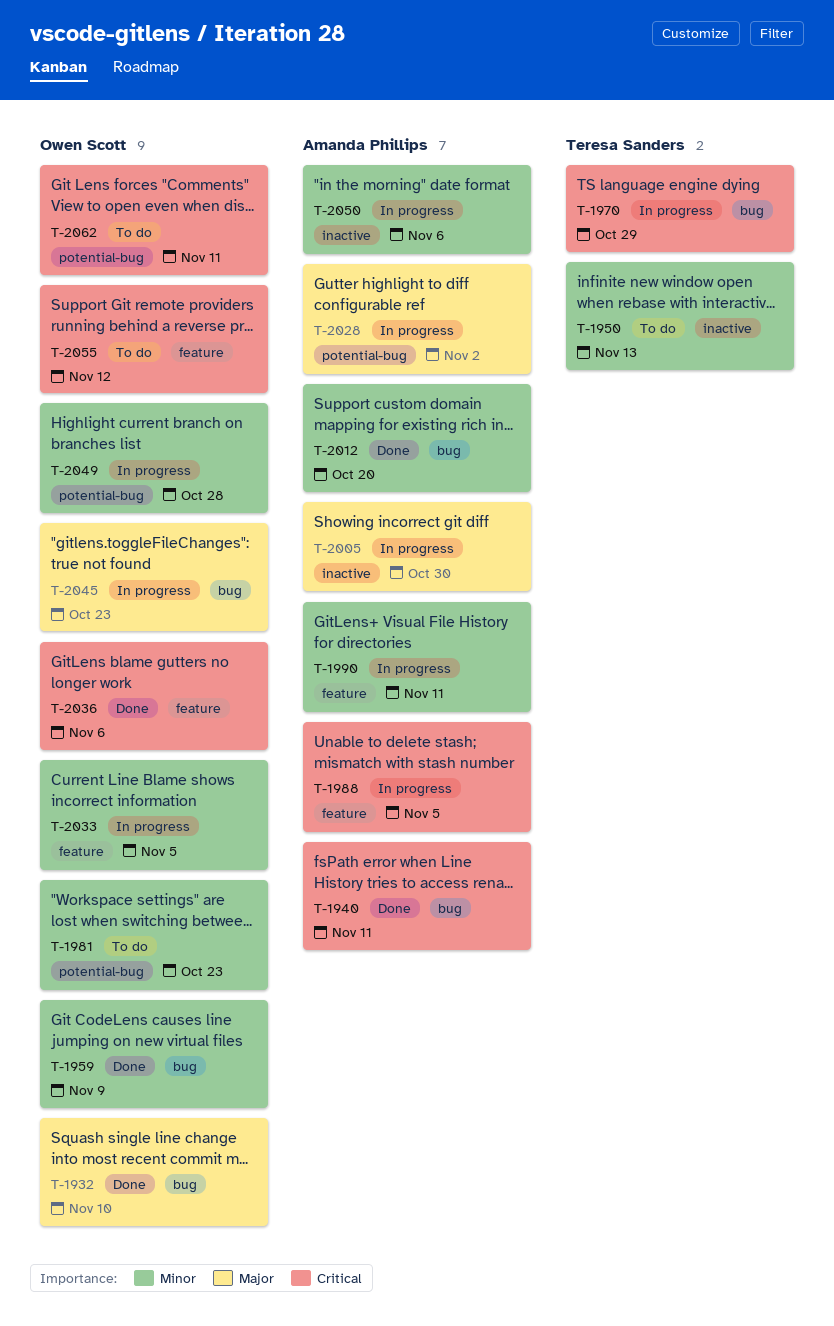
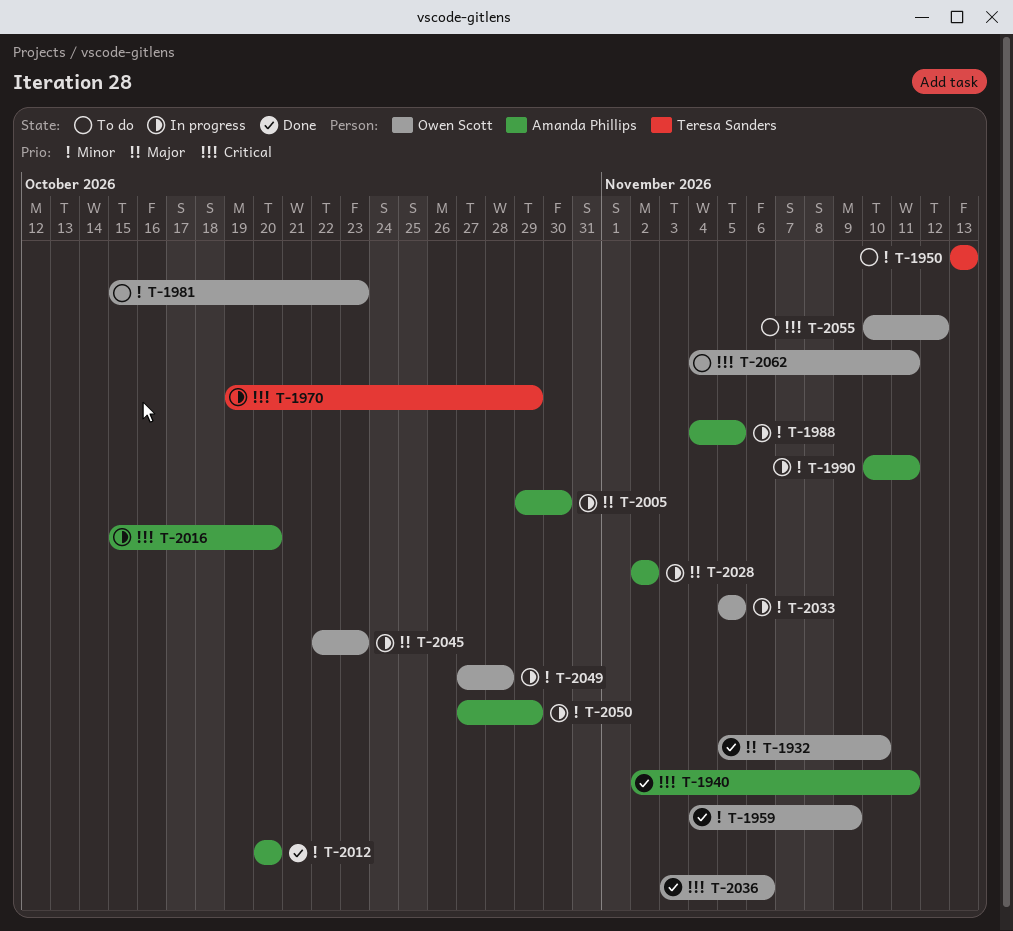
T-1988, priority: Critical -> Minor
T-2016: none -> present
T-2050, due: Nov 6 -> Oct 29

